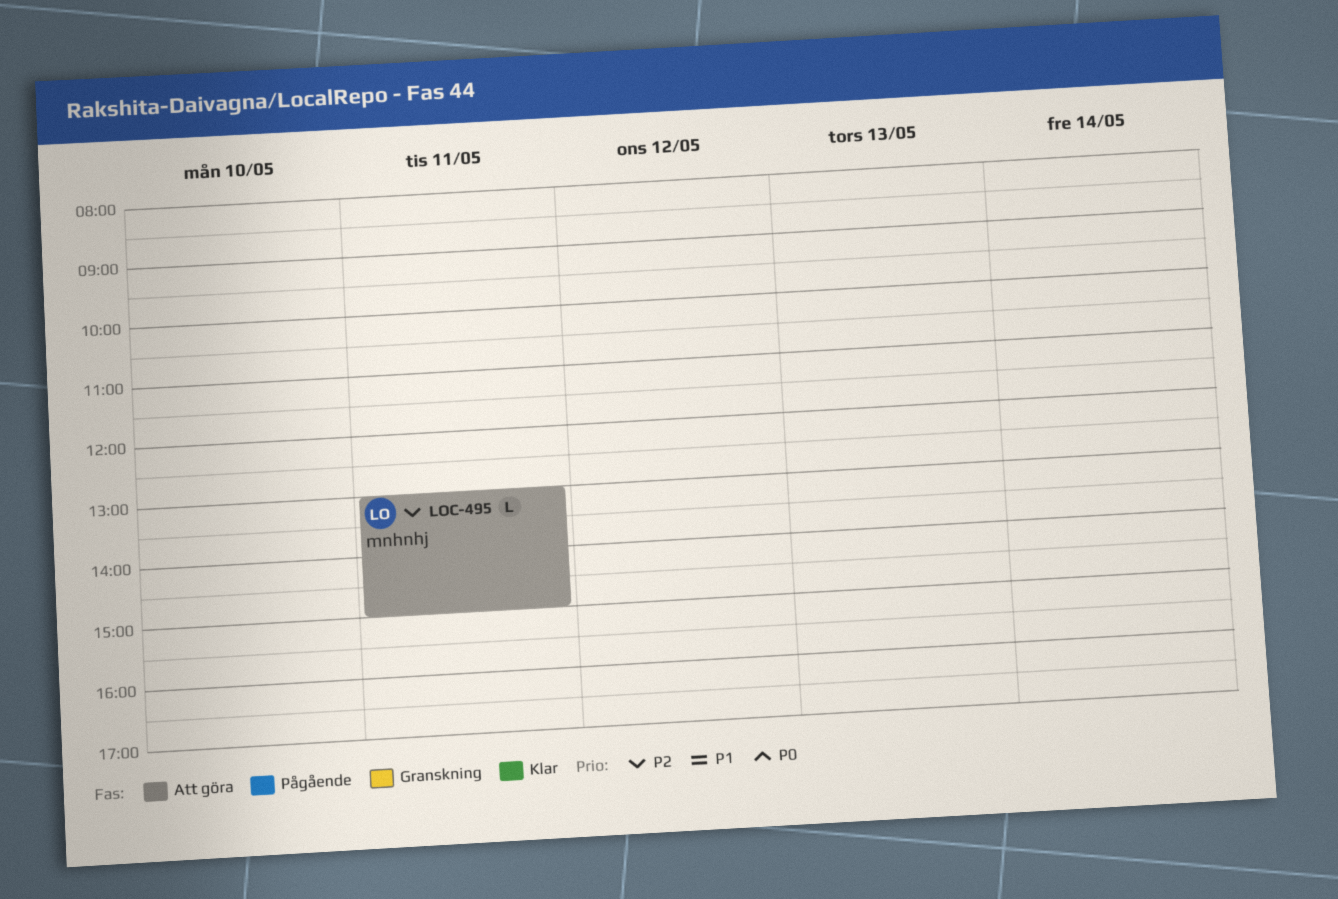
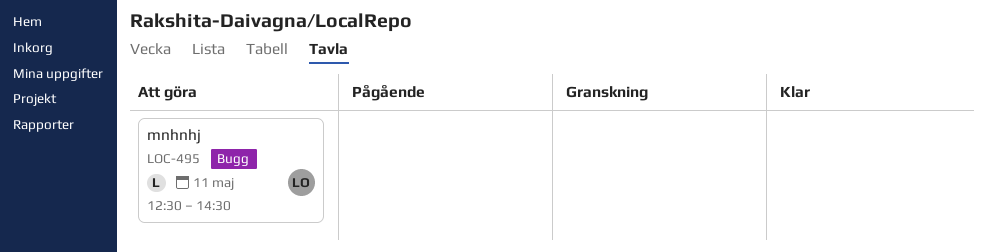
LOC-495, begins: 13:00 -> 12:30
LOC-495, ends: 15:00 -> 14:30

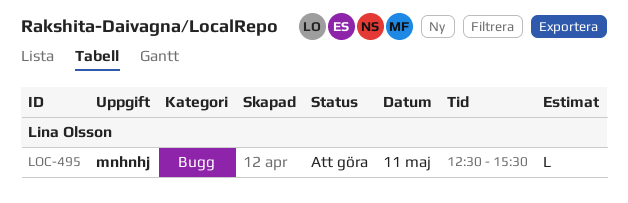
LOC-495, ends: 14:30 -> 15:30

